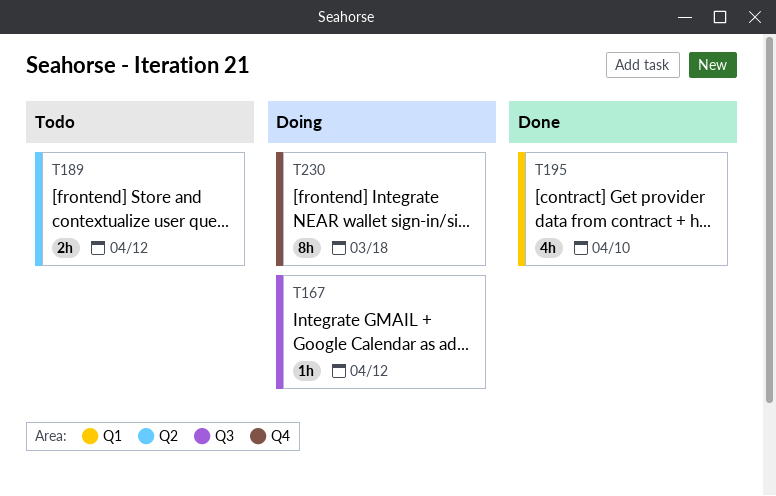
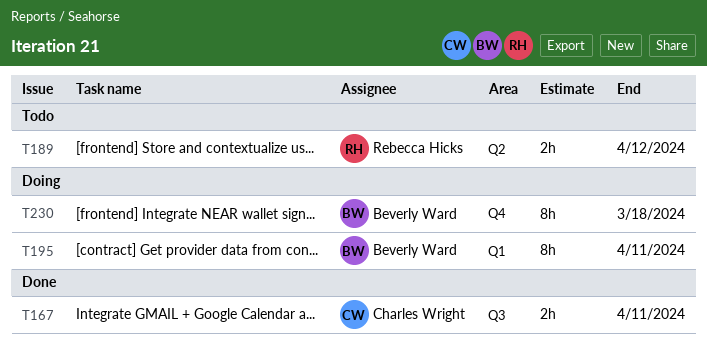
T167, status: Doing -> Done
T167, estimate: 1h -> 2h
T167, due: Apr 12 -> Apr 11
T195, status: Done -> Doing
T195, estimate: 4h -> 8h
T195, due: Apr 10 -> Apr 11

